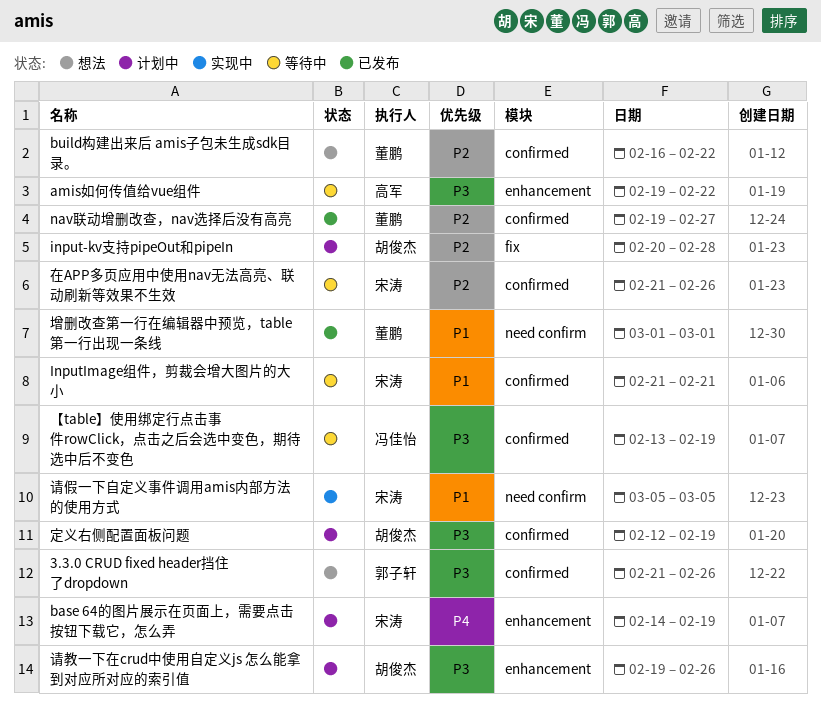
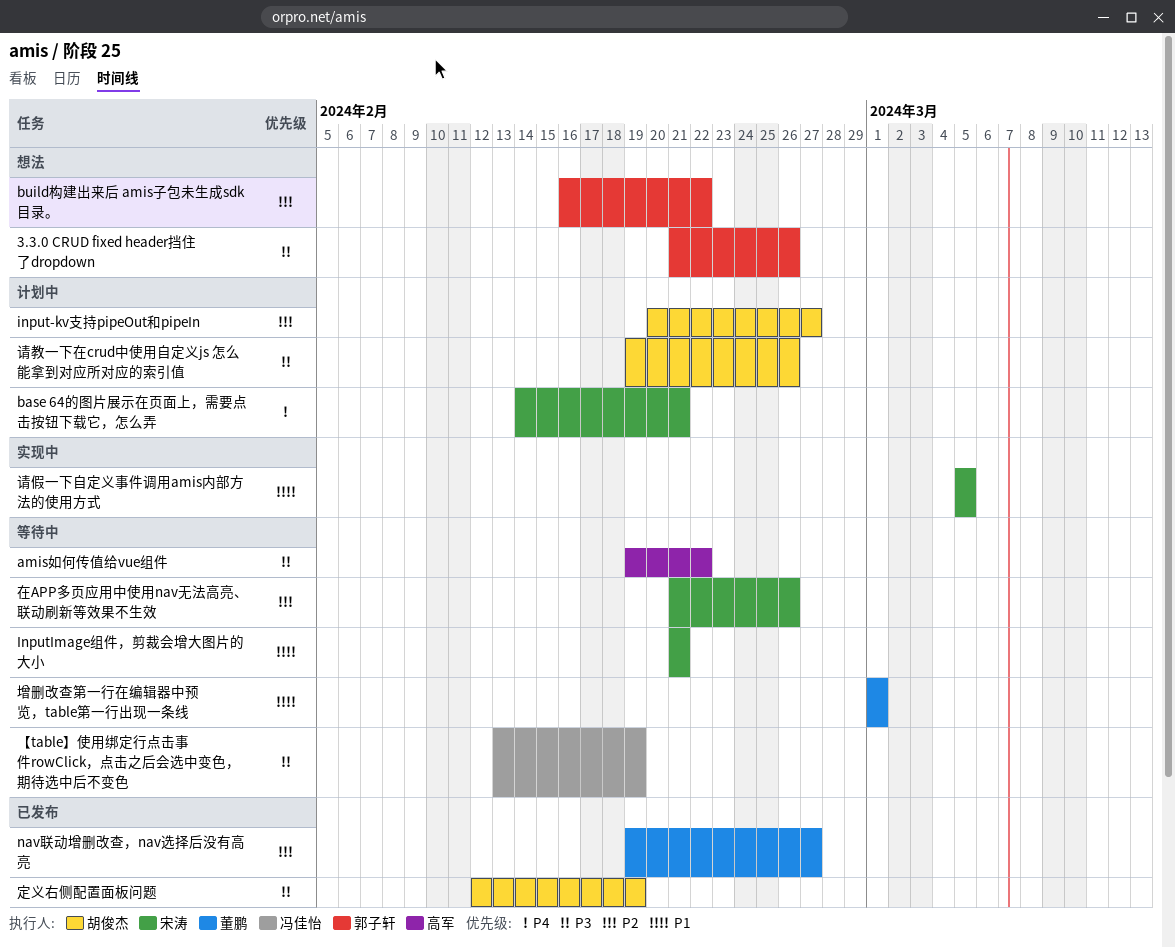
base 64的图片展示在页面上，需要点击按钮下载它，怎么弄, due: Feb 19 -> Feb 21
build构建出来后 amis子包未生成sdk目录。, owner: 董鹏 -> 郭子轩
input-kv支持pipeOut和pipeIn, due: Feb 28 -> Feb 27
增删改查第一行在编辑器中预览，table第一行出现一条线, status: 已发布 -> 等待中
定义右侧配置面板问题, status: 计划中 -> 已发布

